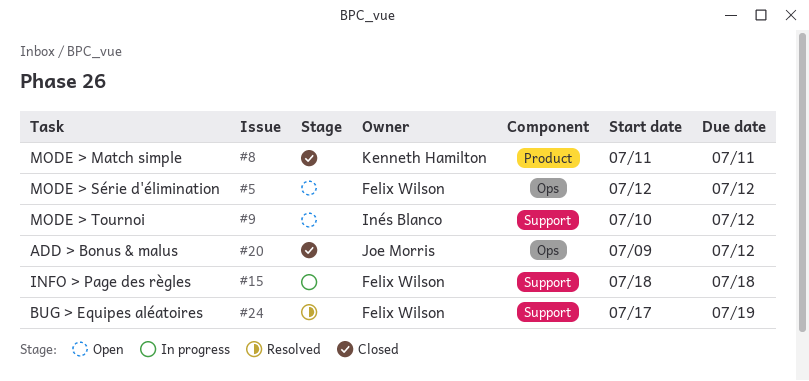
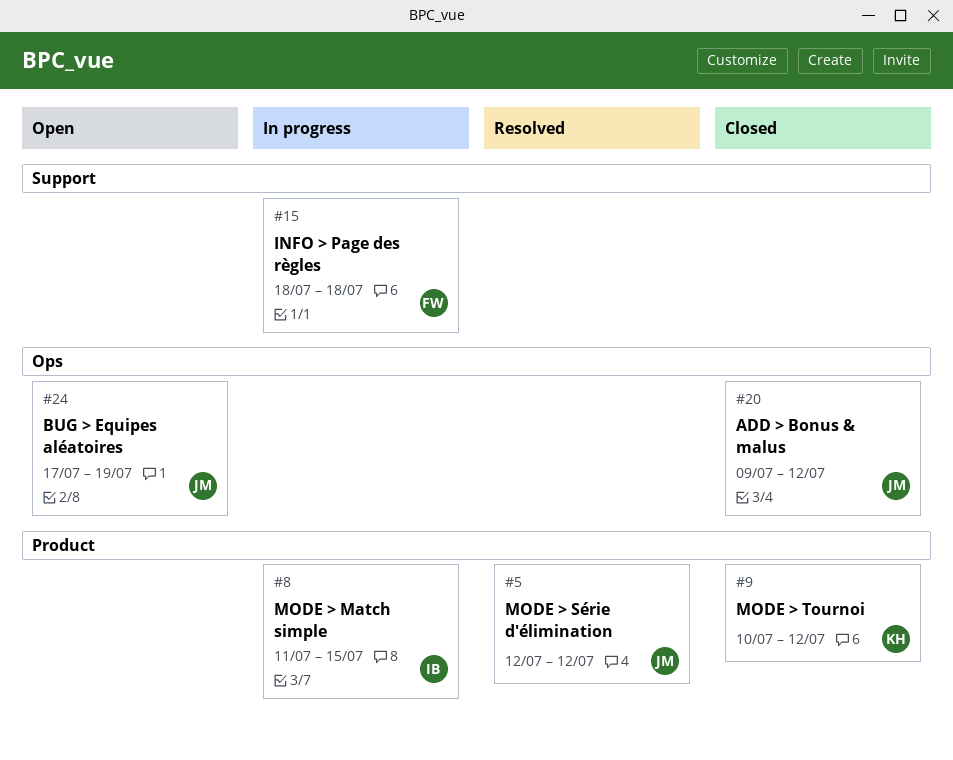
#5, status: Open -> Resolved
#5, owner: Felix Wilson -> Joe Morris
#5, label: Ops -> Product
#8, status: Closed -> In progress
#8, owner: Kenneth Hamilton -> Inés Blanco
#8, due: Jul 11 -> Jul 15
#9, status: Open -> Closed
#9, owner: Inés Blanco -> Kenneth Hamilton
#9, label: Support -> Product
#24, status: Resolved -> Open
#24, owner: Felix Wilson -> Joe Morris
#24, label: Support -> Ops

